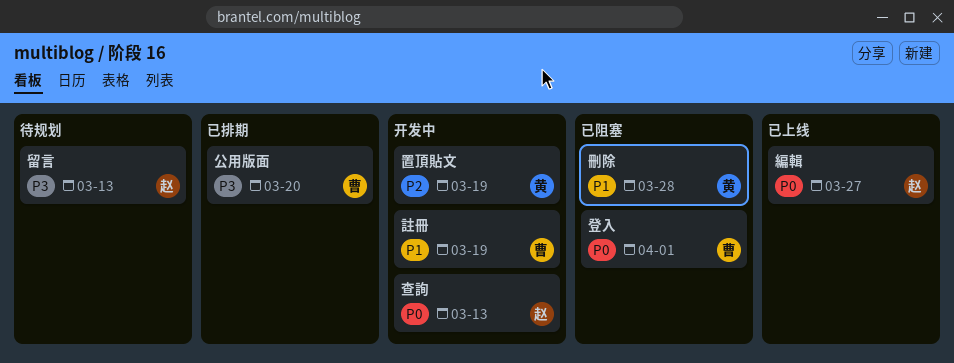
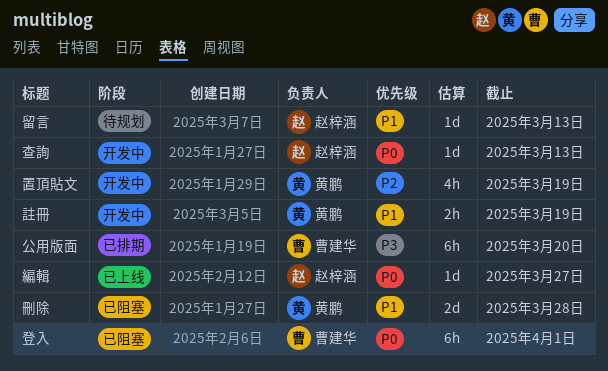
留言, priority: P3 -> P1
註冊, owner: 曹建华 -> 黄鹏

